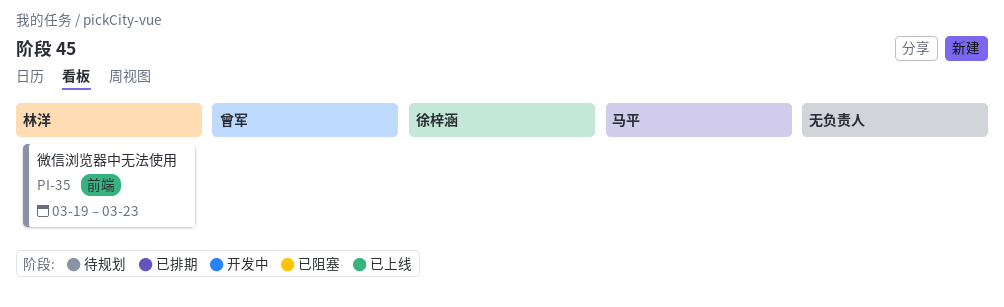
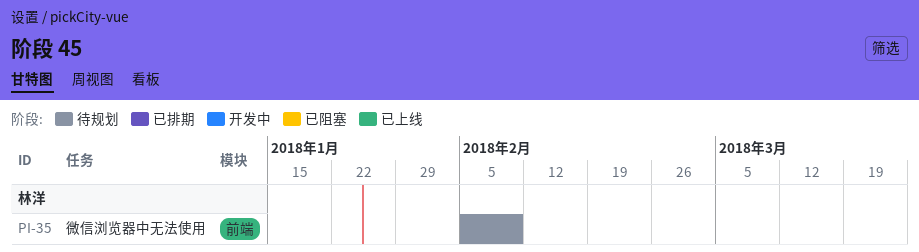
PI-35, start: Mar 19 -> Feb 5
PI-35, due: Mar 23 -> Feb 9

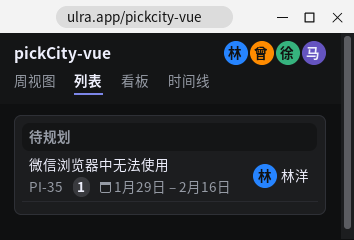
PI-35, start: Feb 5 -> Jan 29
PI-35, due: Feb 9 -> Feb 16

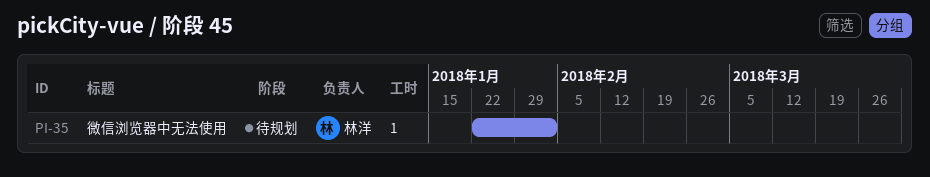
PI-35, start: Jan 29 -> Jan 22
PI-35, due: Feb 16 -> Feb 2

